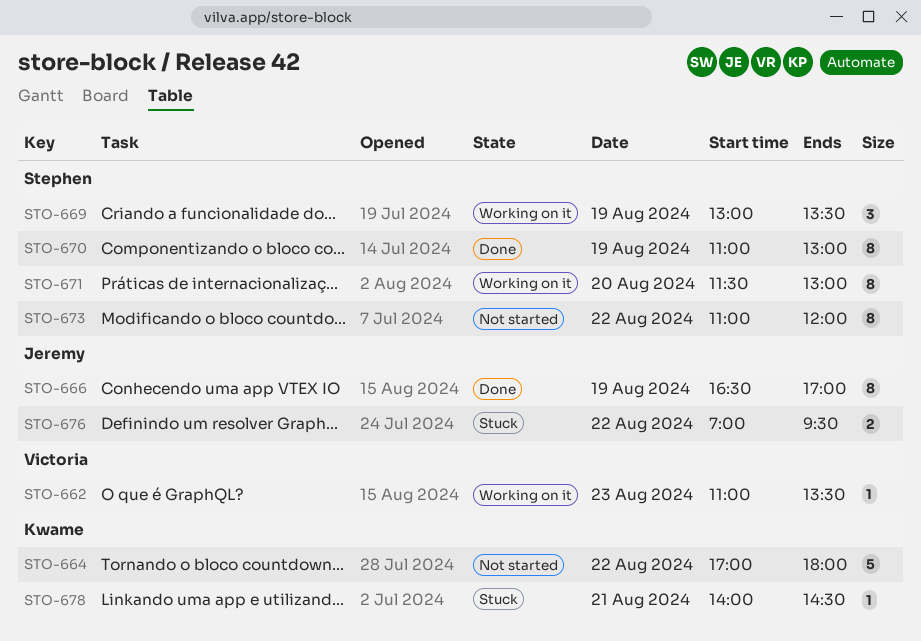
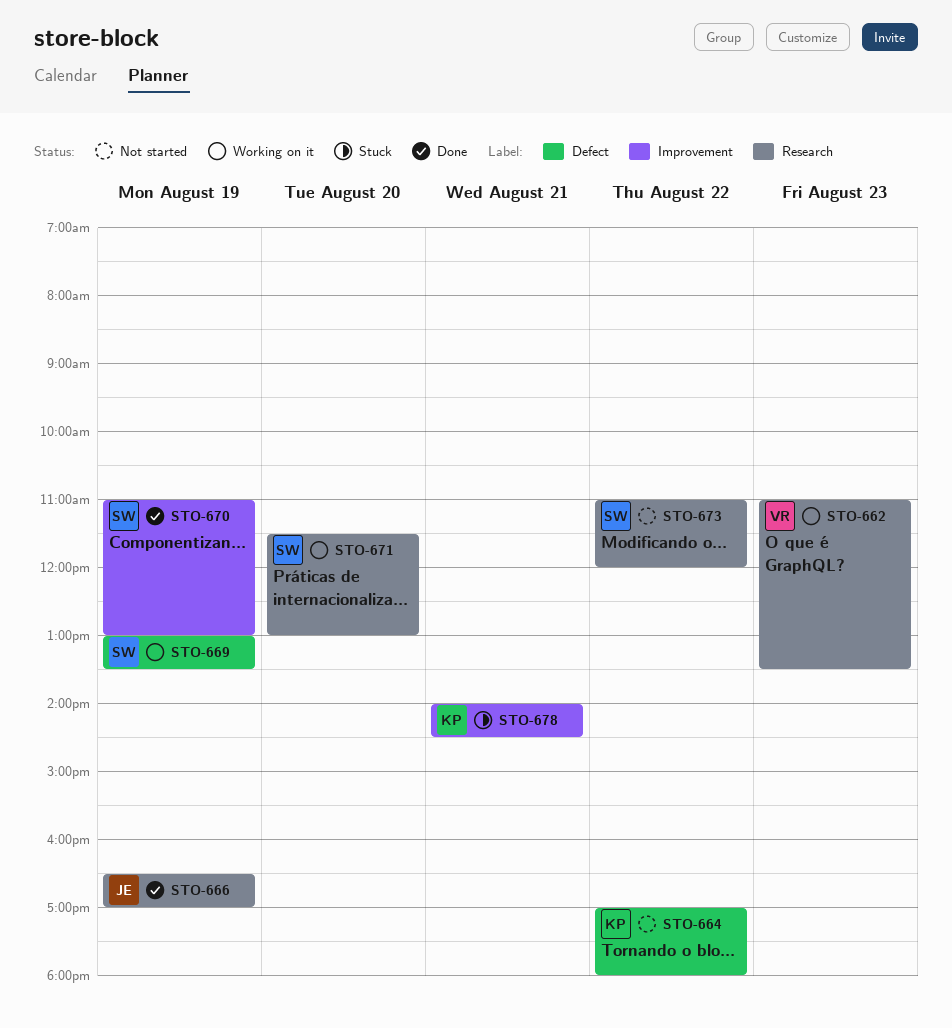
STO-676: present -> none

